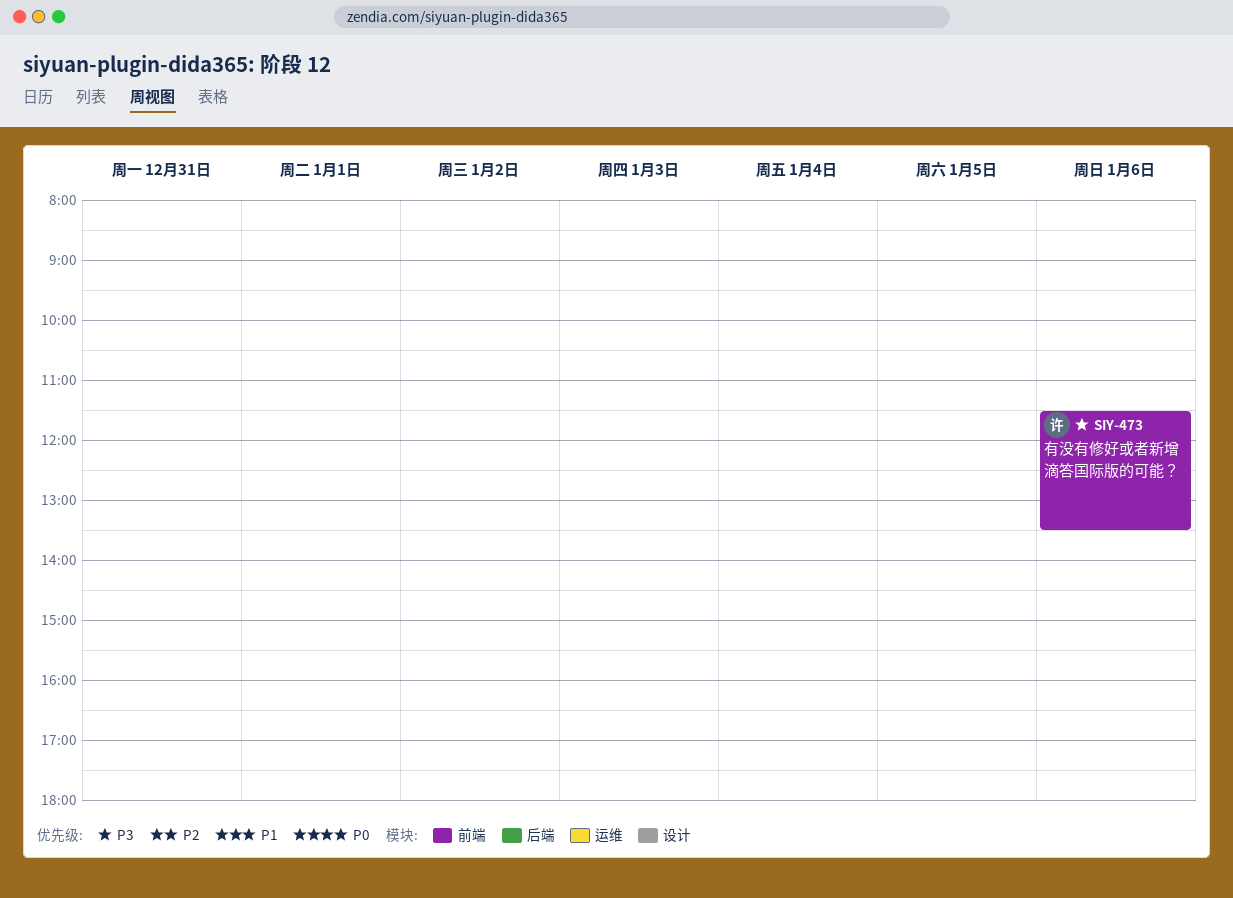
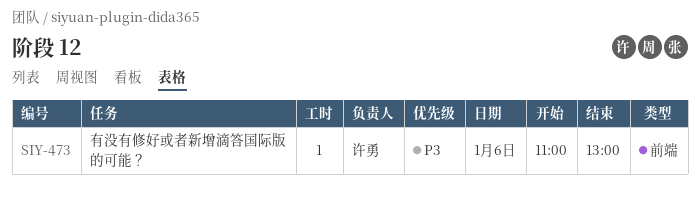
SIY-473, begins: 11:30 -> 11:00
SIY-473, ends: 13:30 -> 13:00

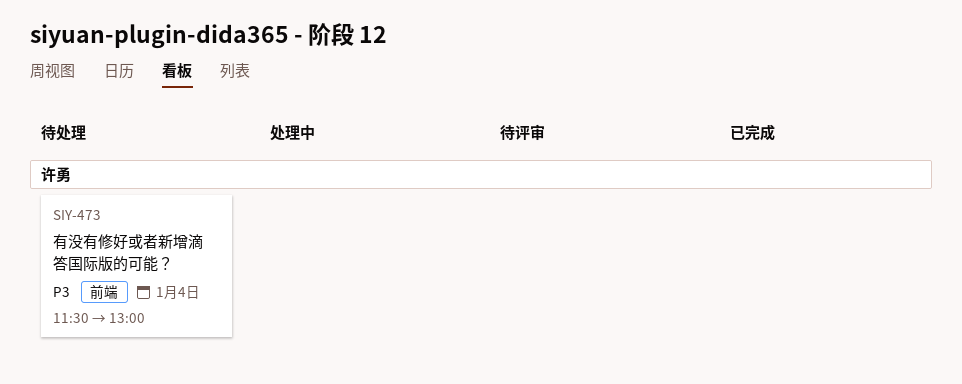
SIY-473, day: Jan 6 -> Jan 4
SIY-473, begins: 11:00 -> 11:30

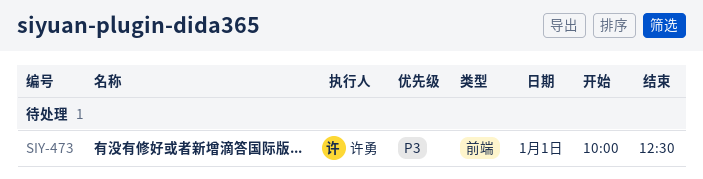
SIY-473, day: Jan 4 -> Jan 1
SIY-473, begins: 11:30 -> 10:00
SIY-473, ends: 13:00 -> 12:30

